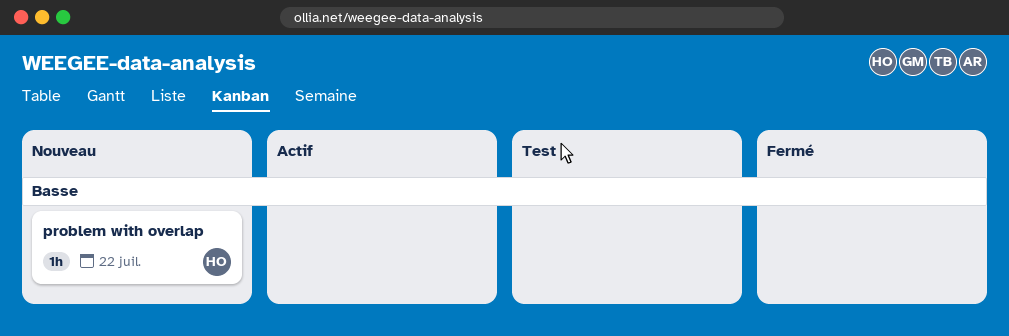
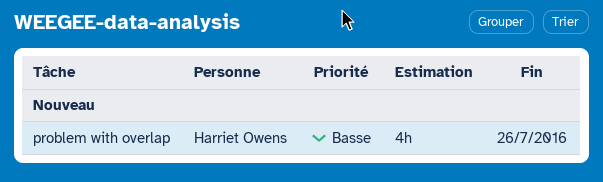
problem with overlap, estimate: 1h -> 4h
problem with overlap, due: Jul 22 -> Jul 26

